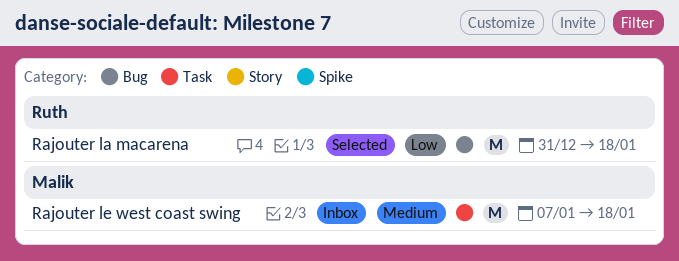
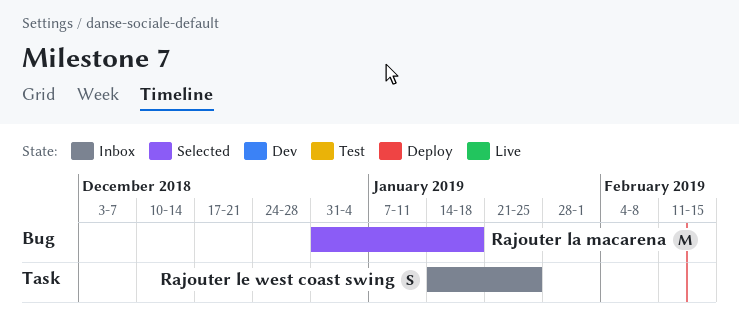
Rajouter le west coast swing, estimate: M -> S
Rajouter le west coast swing, start: Jan 7 -> Jan 14
Rajouter le west coast swing, due: Jan 18 -> Jan 25

